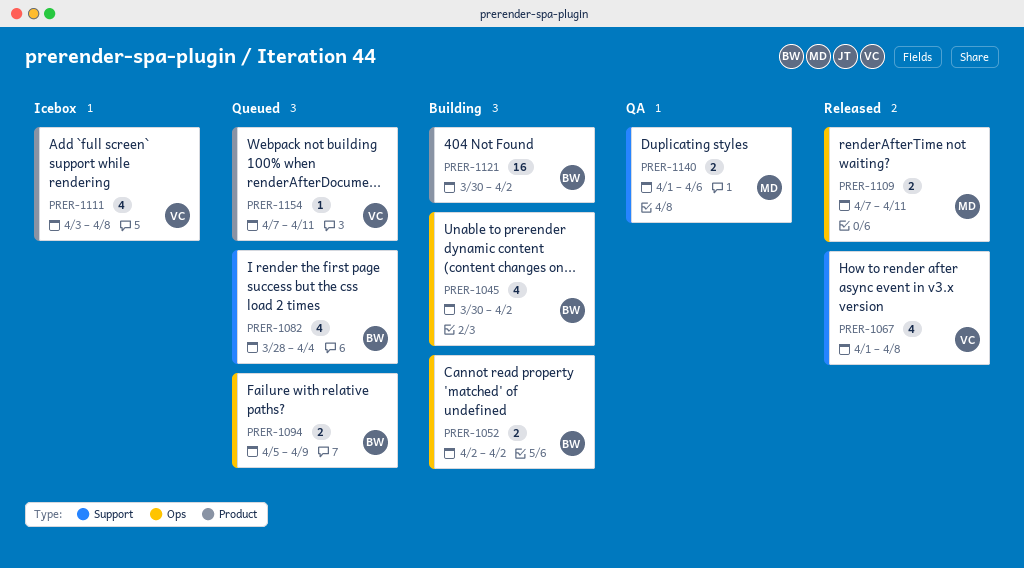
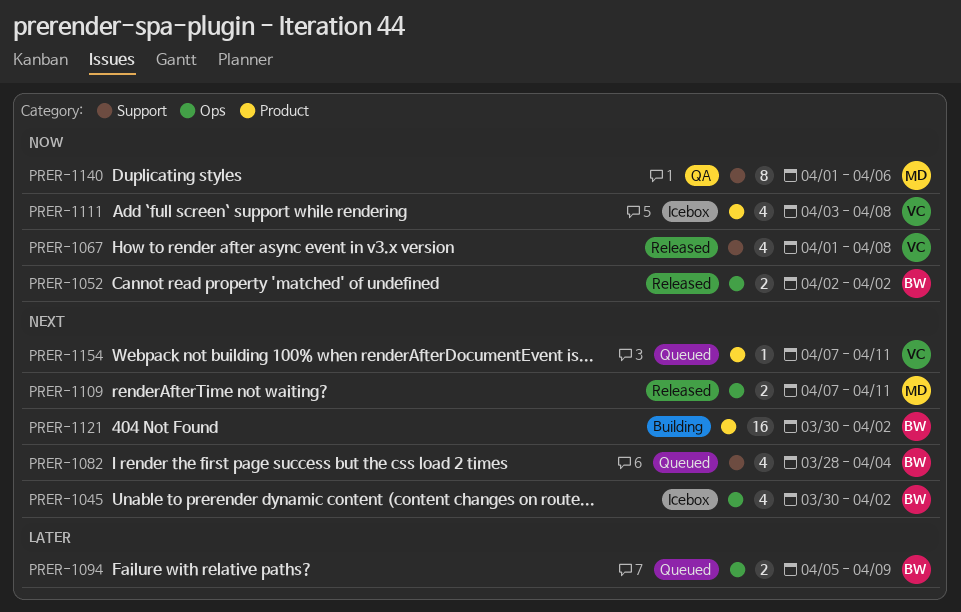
PRER-1045, status: Building -> Icebox
PRER-1052, status: Building -> Released
PRER-1140, estimate: 2 -> 8

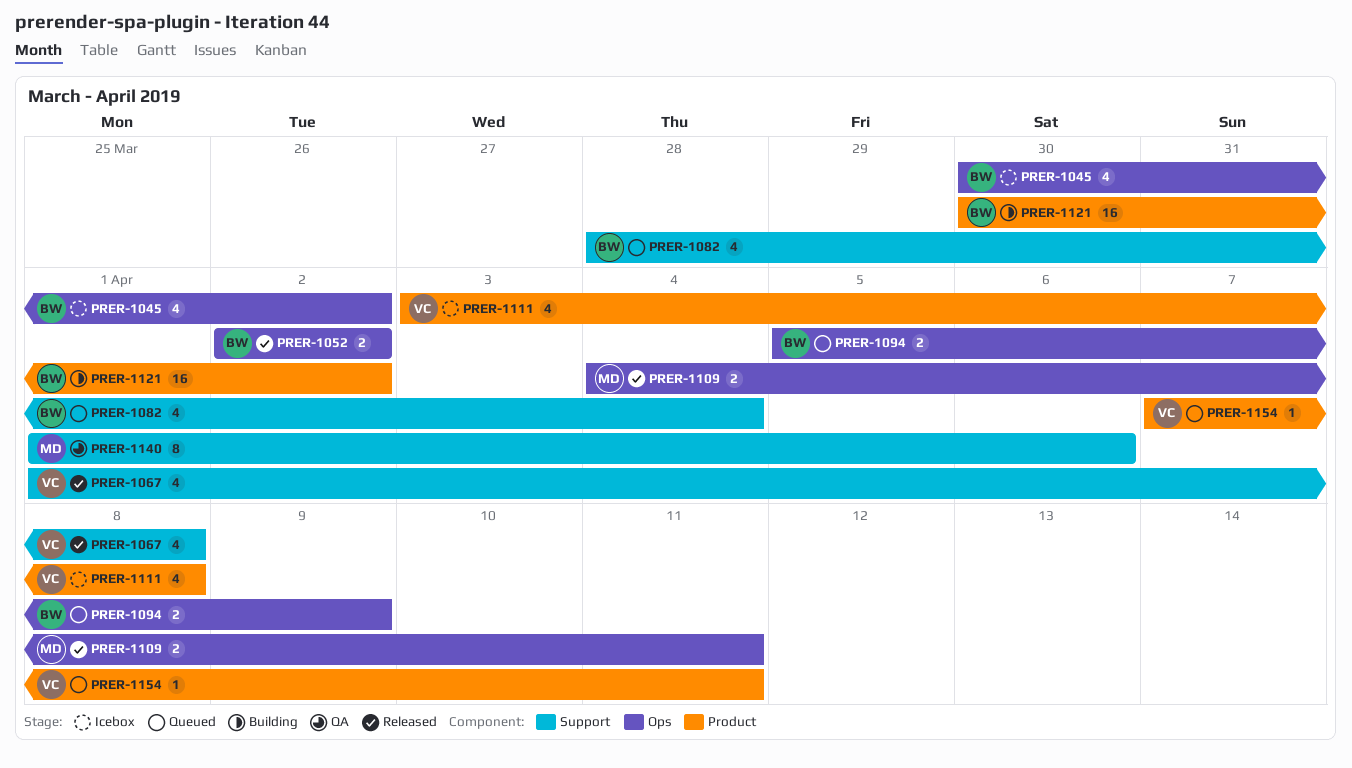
PRER-1109, start: Apr 7 -> Apr 4

